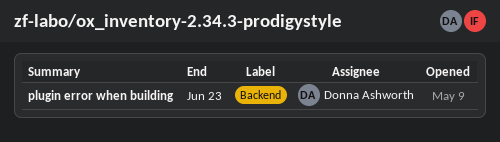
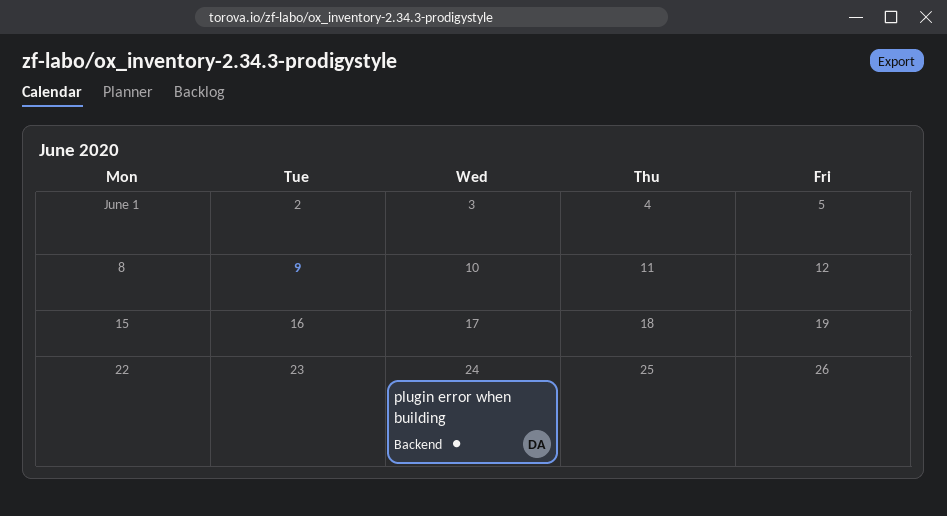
plugin error when building, due: Jun 23 -> Jun 24

